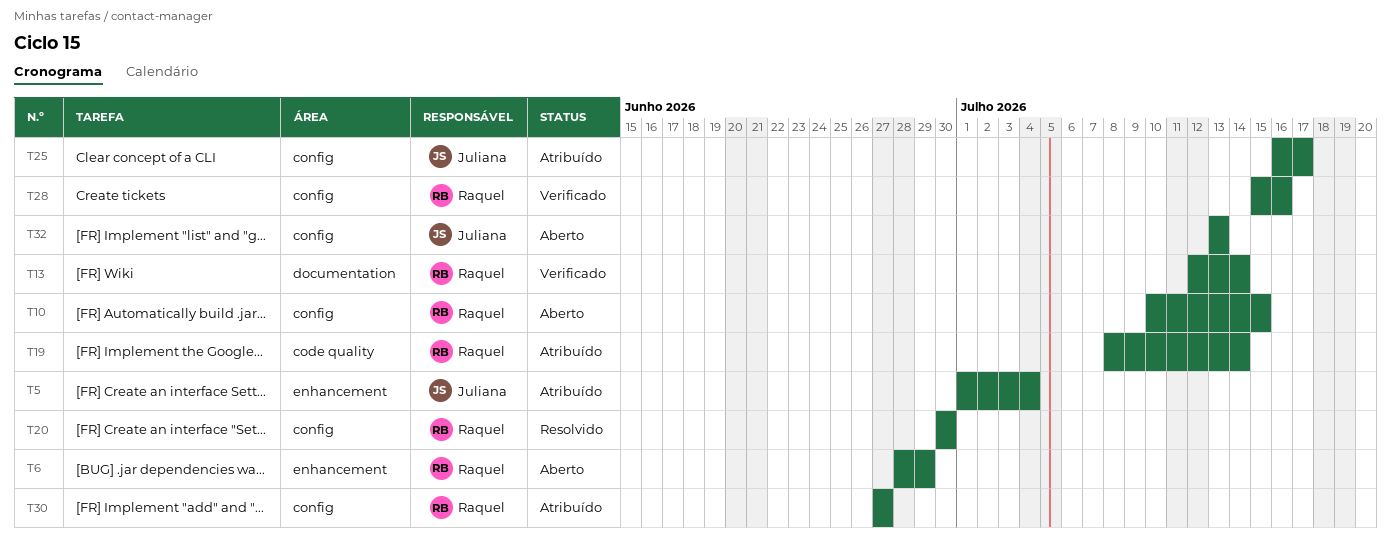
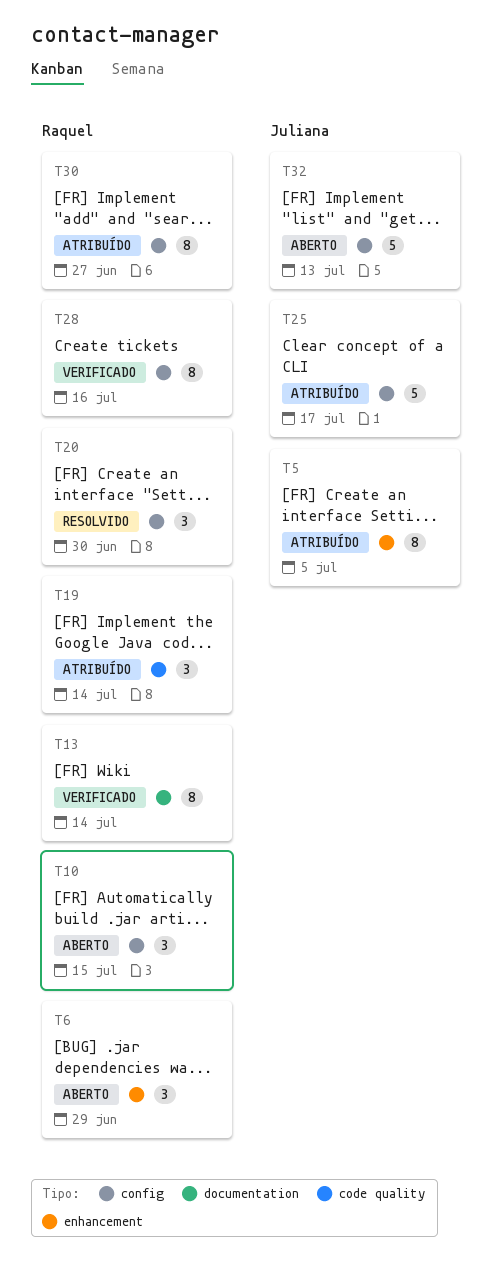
T5, due: Jul 4 -> Jul 5

